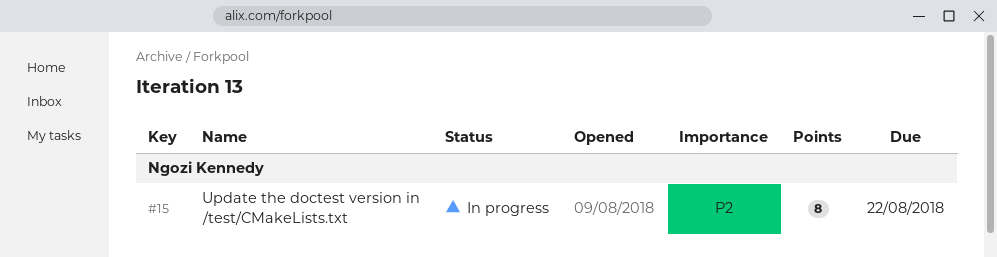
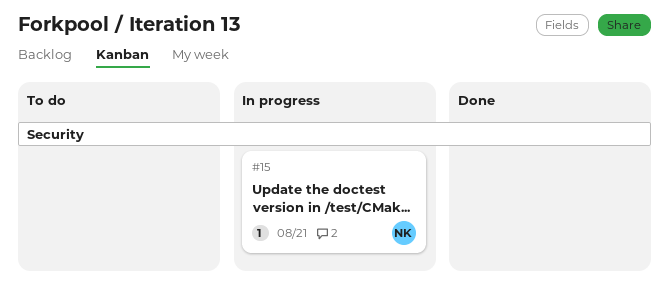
#15, estimate: 8 -> 1
#15, due: Aug 22 -> Aug 21

